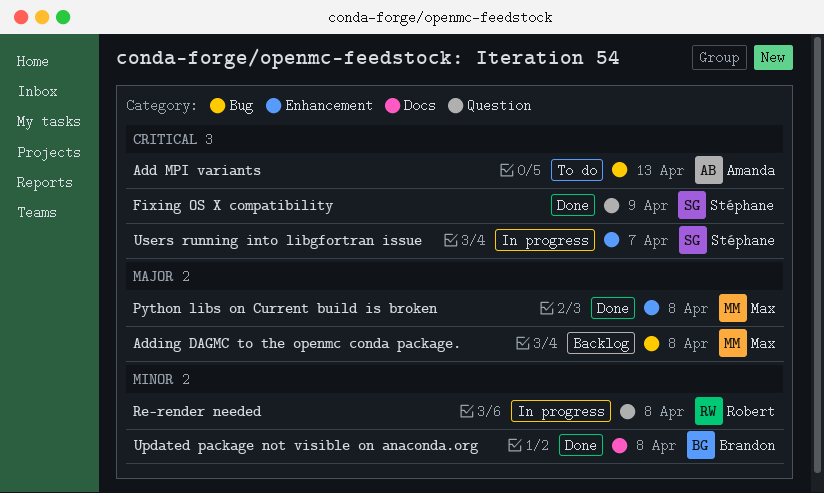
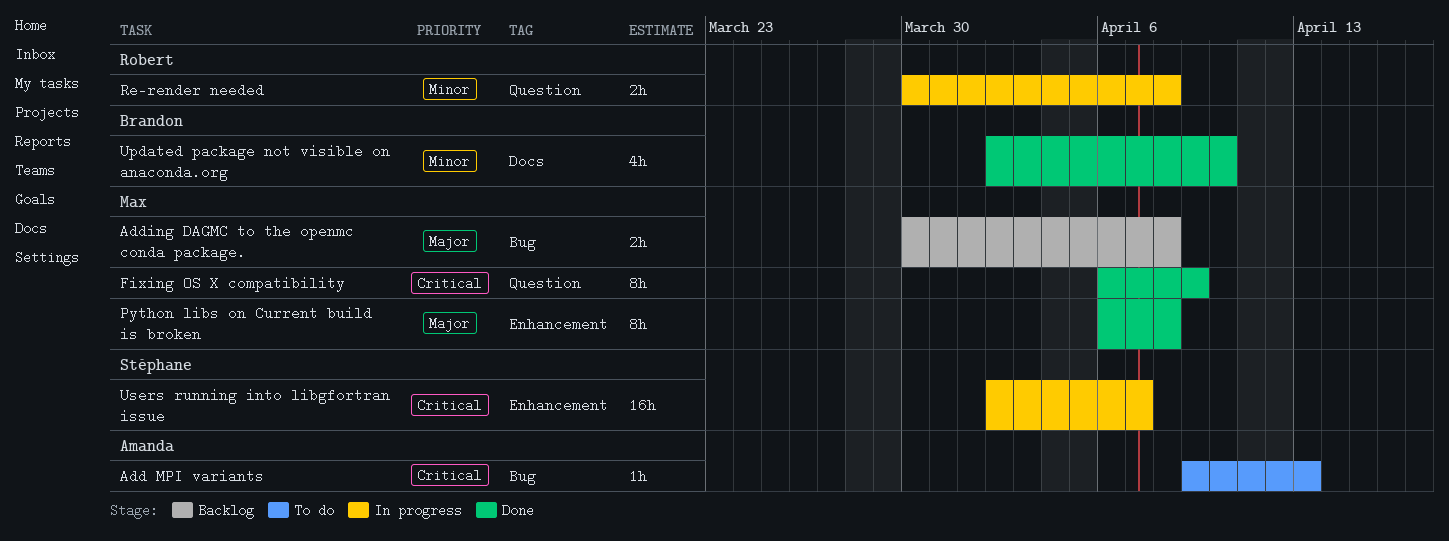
Fixing OS X compatibility, owner: Stéphane -> Max
Updated package not visible on anaconda.org, due: Apr 8 -> Apr 10

